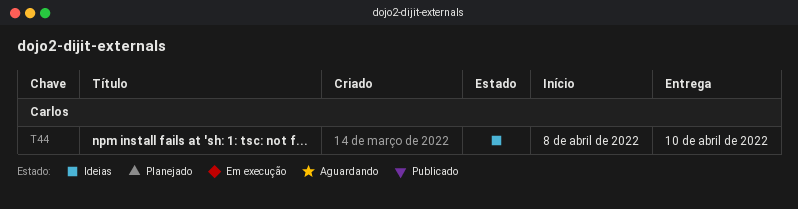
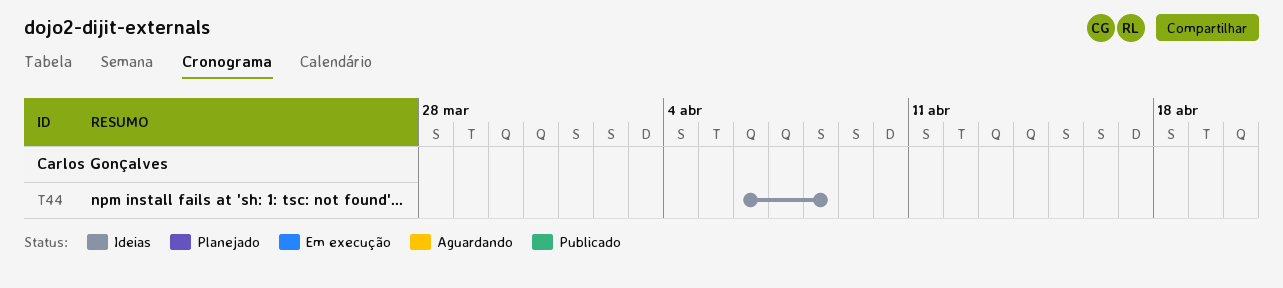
T44, start: Apr 8 -> Apr 6
T44, due: Apr 10 -> Apr 8

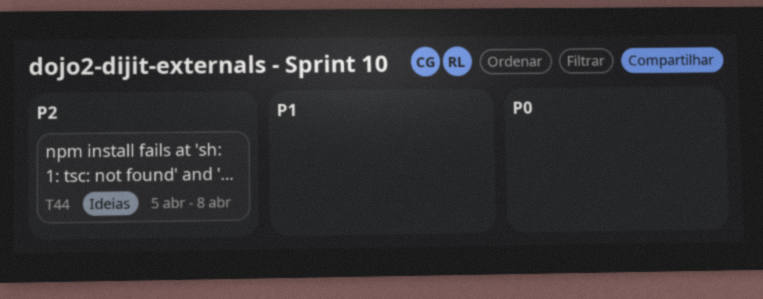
T44, start: Apr 6 -> Apr 5

